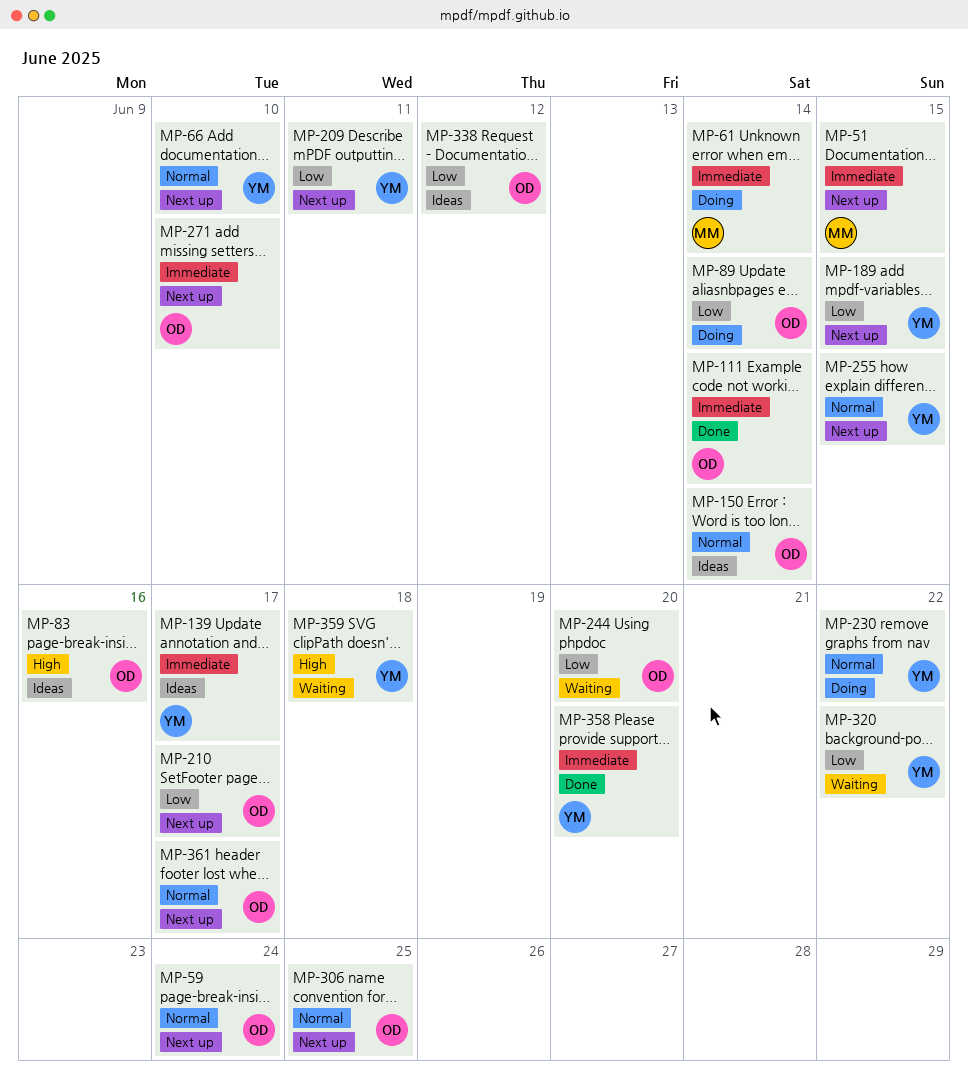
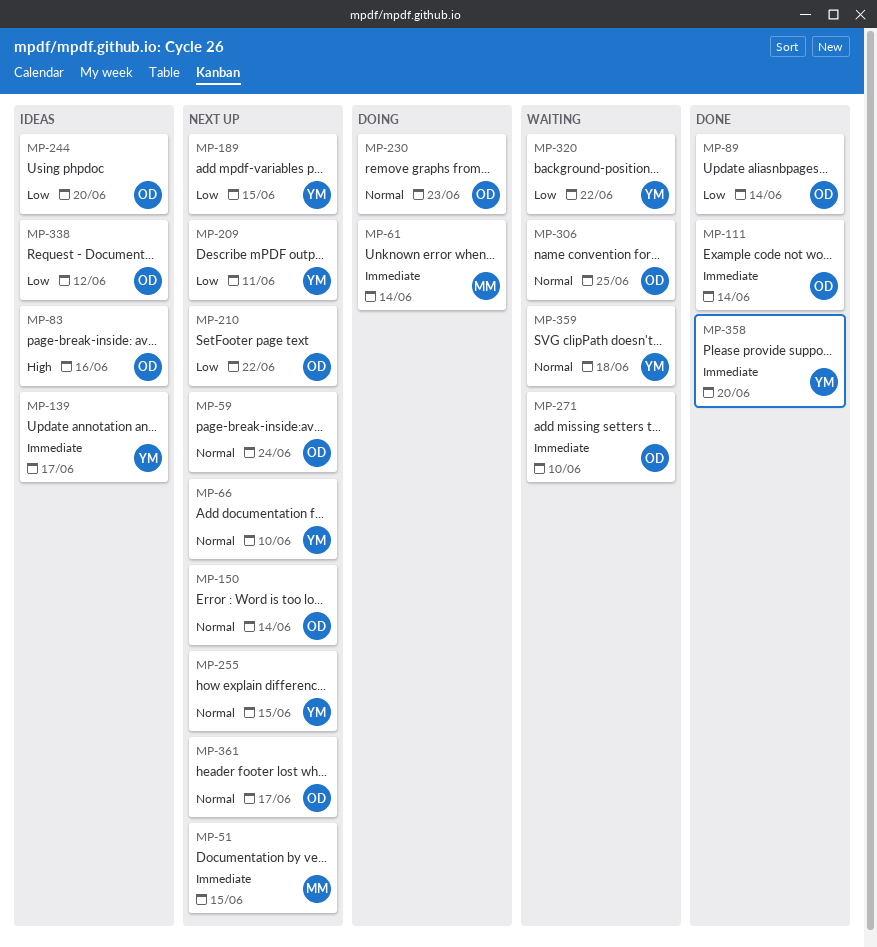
MP-89, status: Doing -> Done
MP-150, status: Ideas -> Next up
MP-210, due: Jun 17 -> Jun 22
MP-230, owner: YM -> OD
MP-230, due: Jun 22 -> Jun 23
MP-244, status: Waiting -> Ideas
MP-271, status: Next up -> Waiting
MP-306, status: Next up -> Waiting
MP-359, priority: High -> Normal

